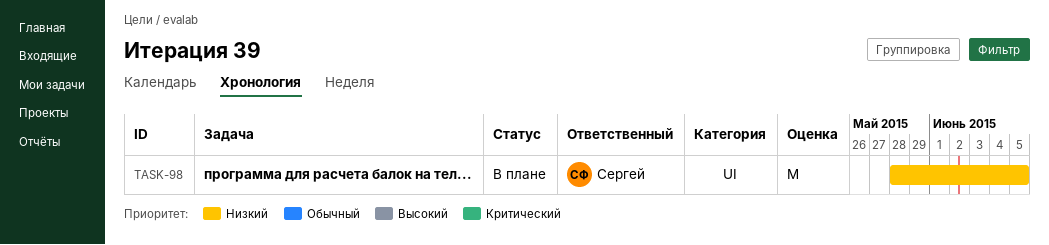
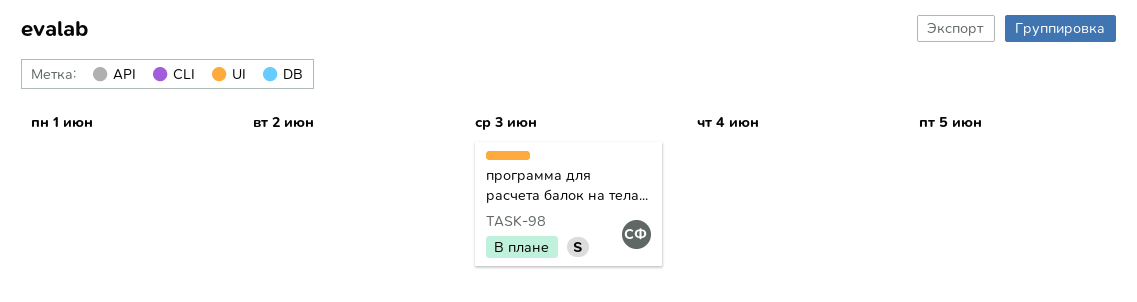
TASK-98, estimate: M -> S
TASK-98, due: Jun 5 -> Jun 3

